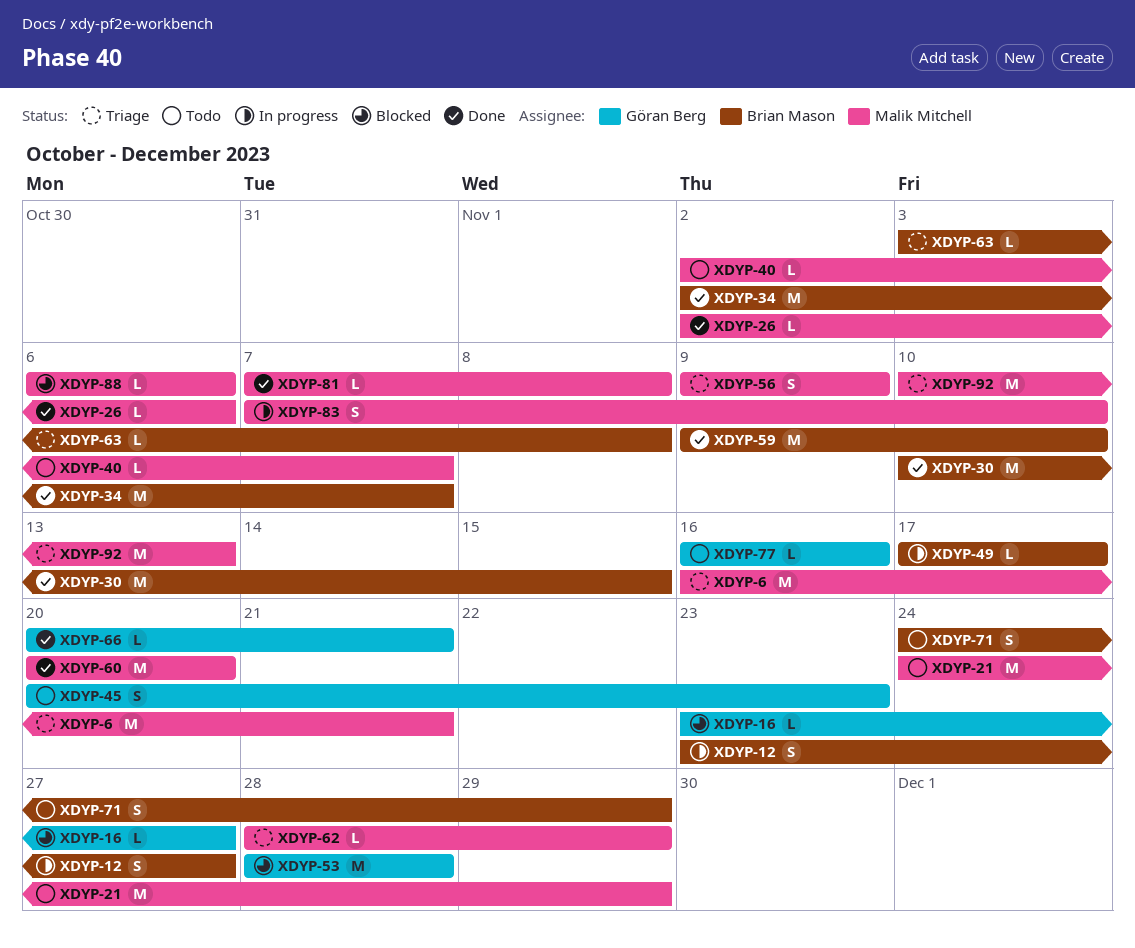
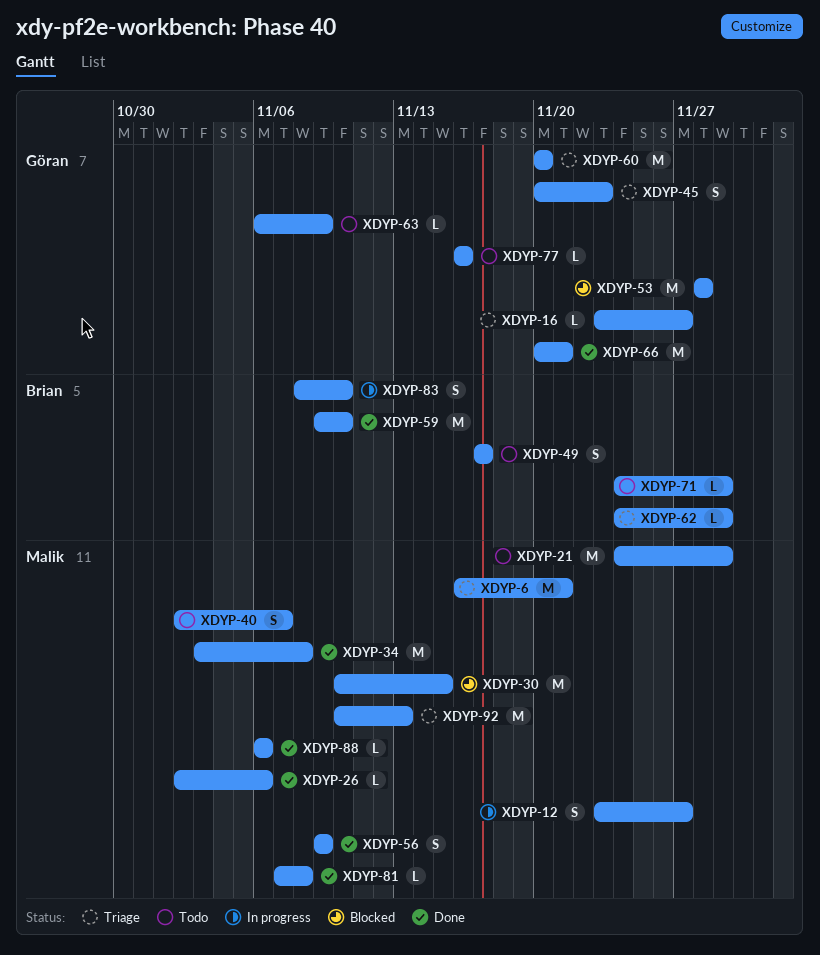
XDYP-12, owner: Brian Mason -> Malik Mitchell
XDYP-16, status: Blocked -> Triage
XDYP-30, status: Done -> Blocked
XDYP-30, owner: Brian Mason -> Malik Mitchell
XDYP-34, owner: Brian Mason -> Malik Mitchell
XDYP-34, start: Nov 2 -> Nov 3
XDYP-34, due: Nov 7 -> Nov 8
XDYP-40, estimate: L -> S
XDYP-45, status: Todo -> Triage
XDYP-49, status: In progress -> Todo
XDYP-49, estimate: L -> S
XDYP-56, status: Triage -> Done
XDYP-60, status: Done -> Triage
XDYP-60, owner: Malik Mitchell -> Göran Berg
XDYP-62, owner: Malik Mitchell -> Brian Mason
XDYP-62, start: Nov 28 -> Nov 24
XDYP-63, status: Triage -> Todo
XDYP-63, owner: Brian Mason -> Göran Berg
XDYP-63, start: Nov 3 -> Nov 6
XDYP-63, due: Nov 8 -> Nov 9
XDYP-66, estimate: L -> M
XDYP-71, estimate: S -> L
XDYP-83, owner: Malik Mitchell -> Brian Mason
XDYP-83, start: Nov 7 -> Nov 8
XDYP-88, status: Blocked -> Done

